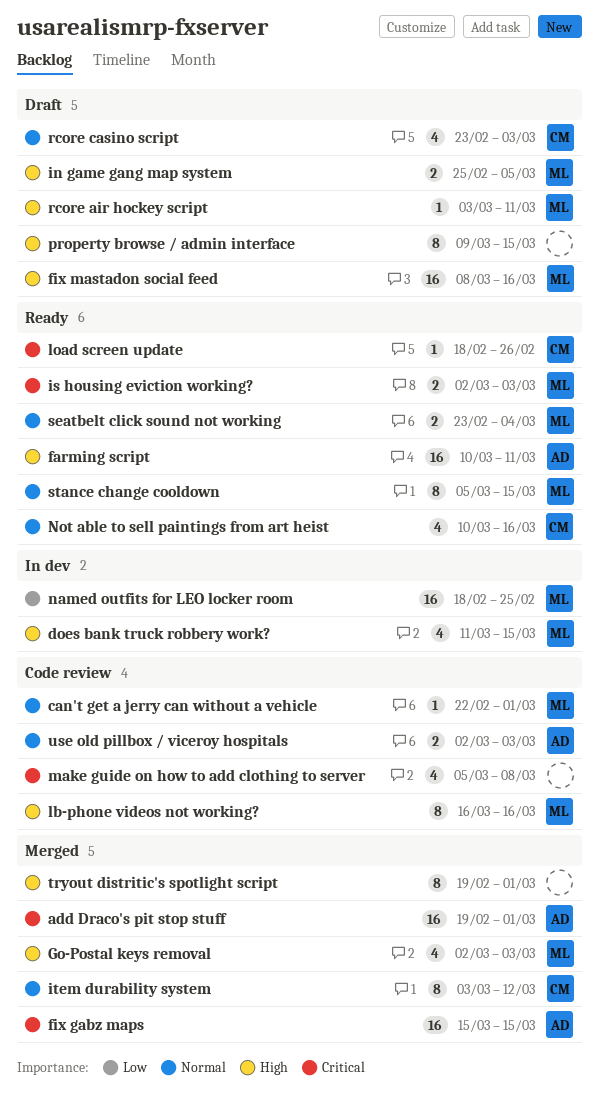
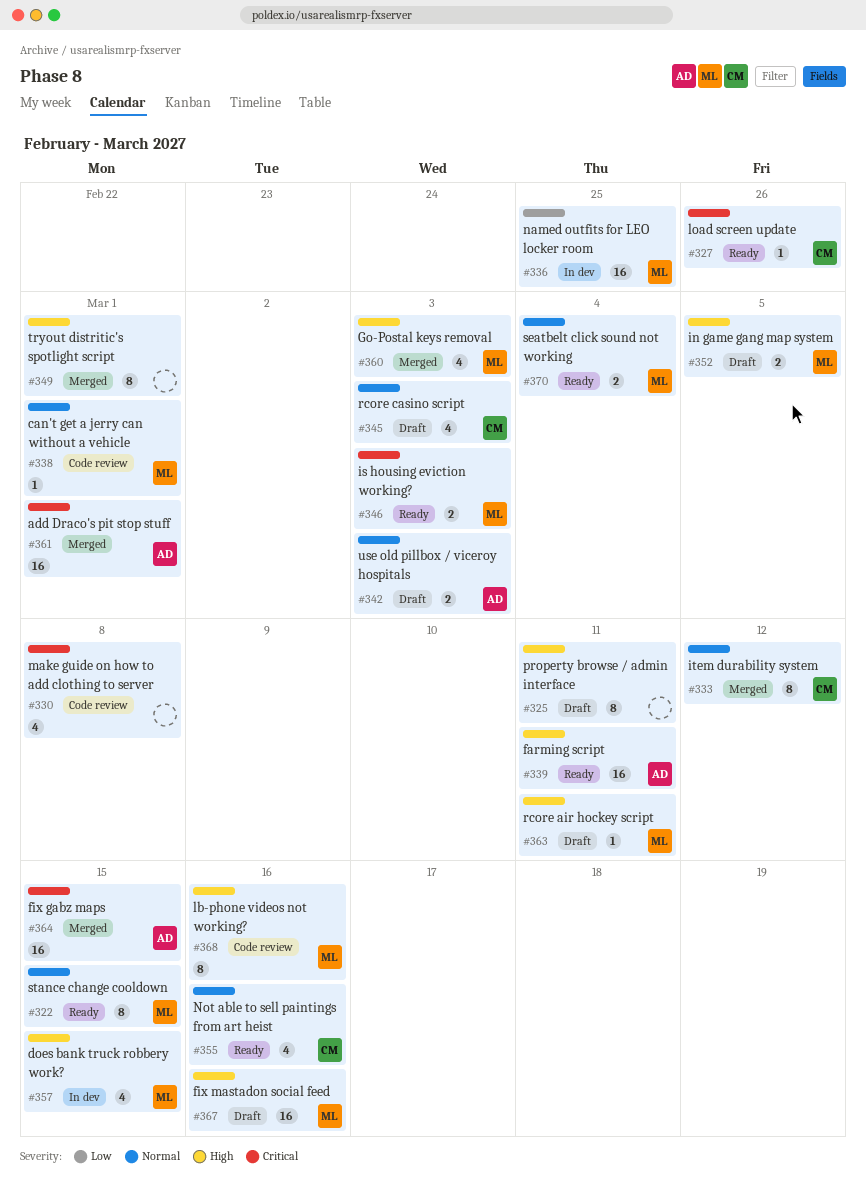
property browse / admin interface, due: Mar 15 -> Mar 11
use old pillbox / viceroy hospitals, status: Code review -> Draft

